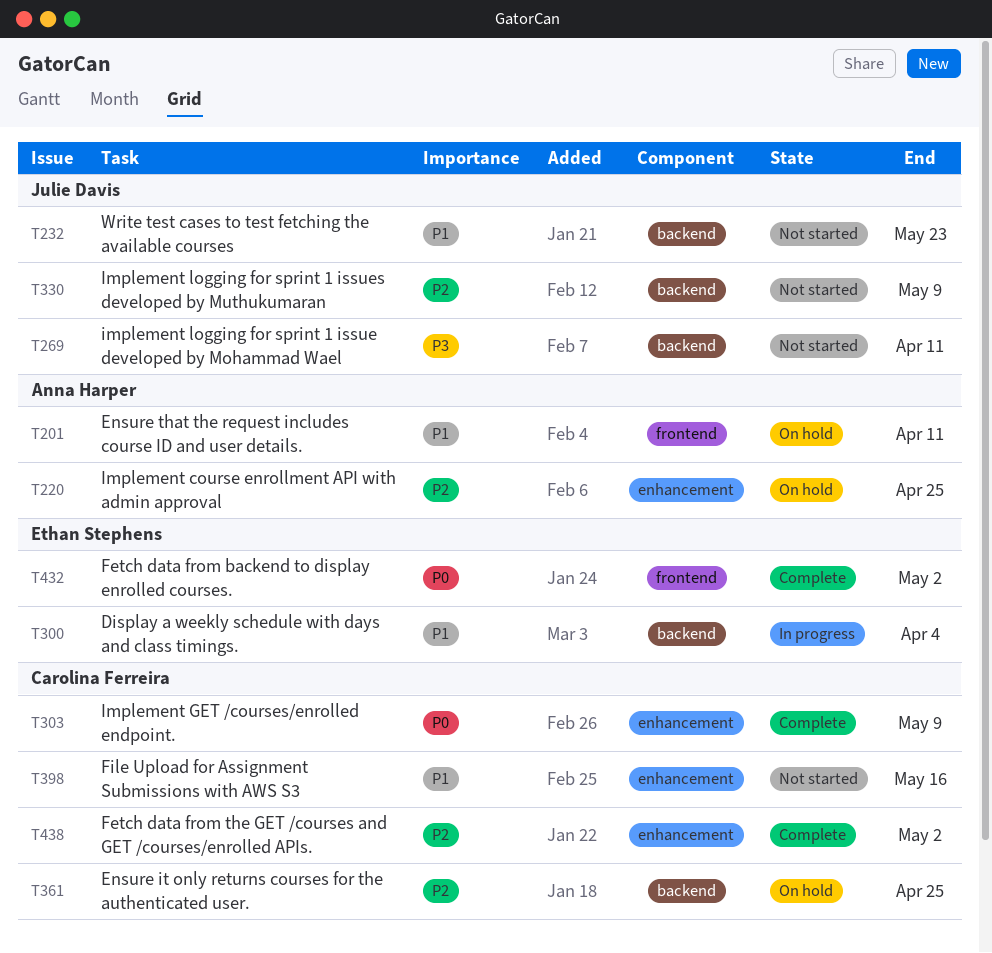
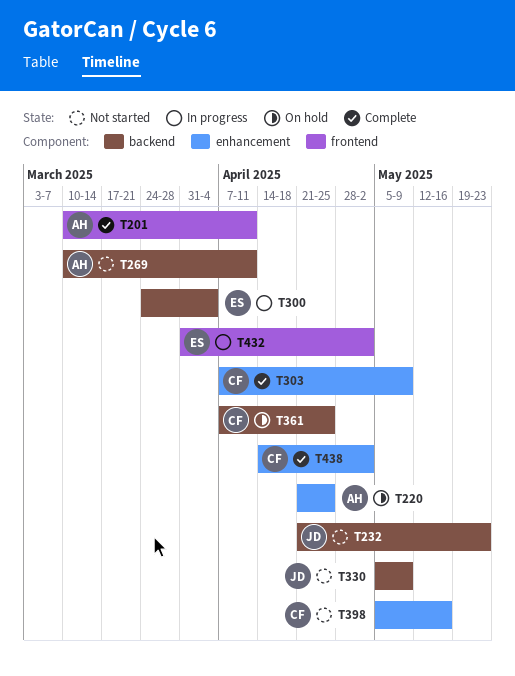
T201, status: On hold -> Complete
T269, owner: Julie Davis -> Anna Harper
T432, status: Complete -> In progress

